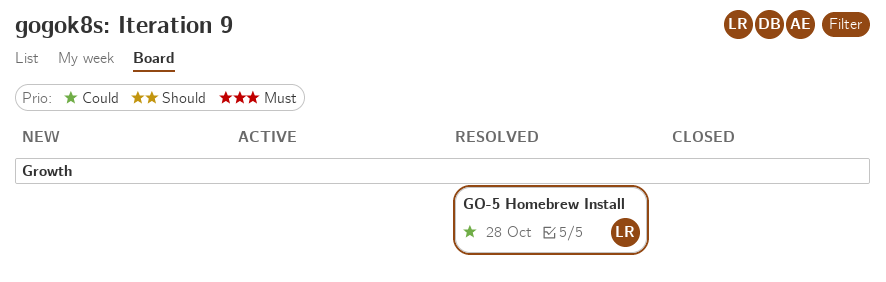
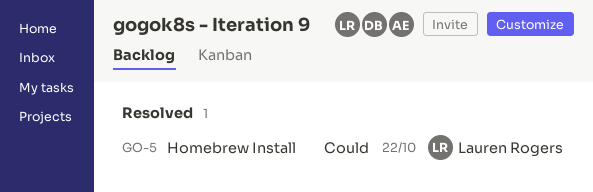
GO-5, due: Oct 28 -> Oct 22

